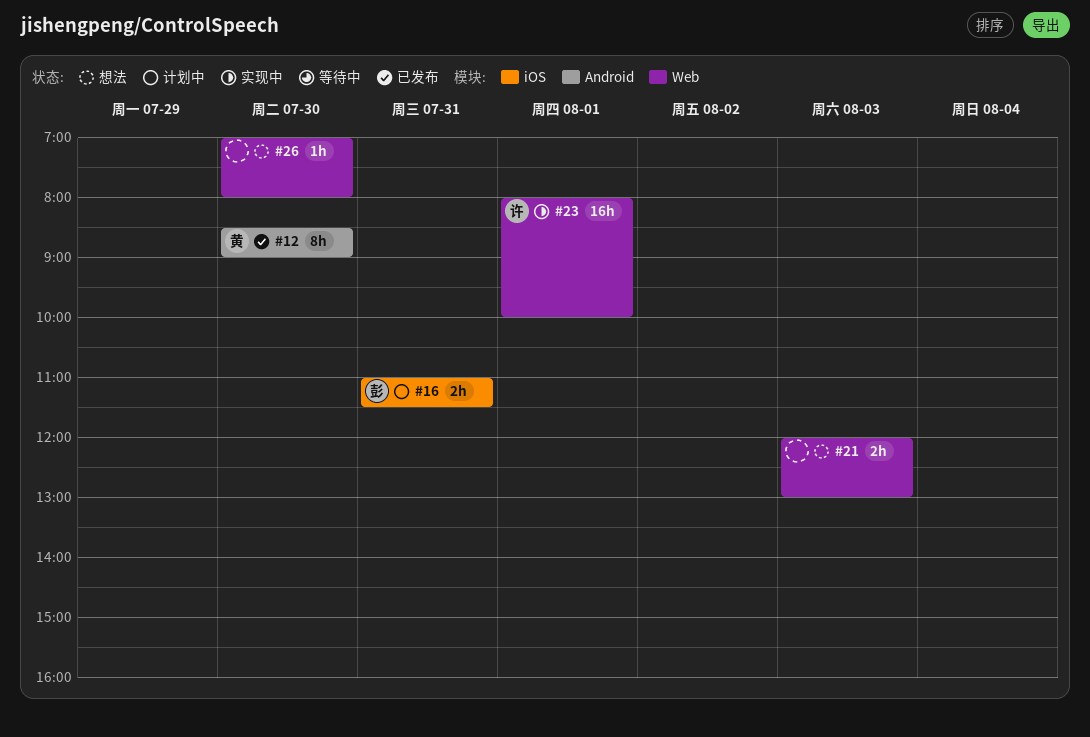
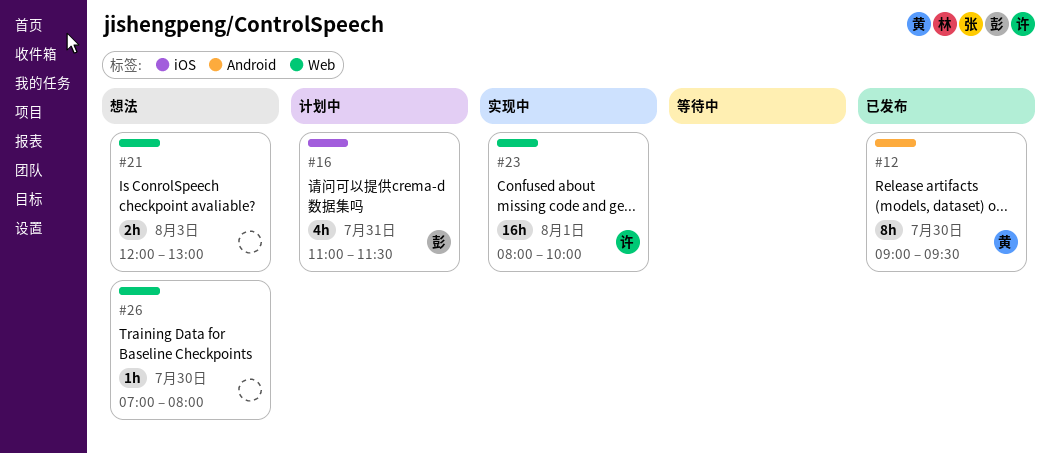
#12, begins: 08:30 -> 09:00
#12, ends: 09:00 -> 09:30
#16, estimate: 2h -> 4h

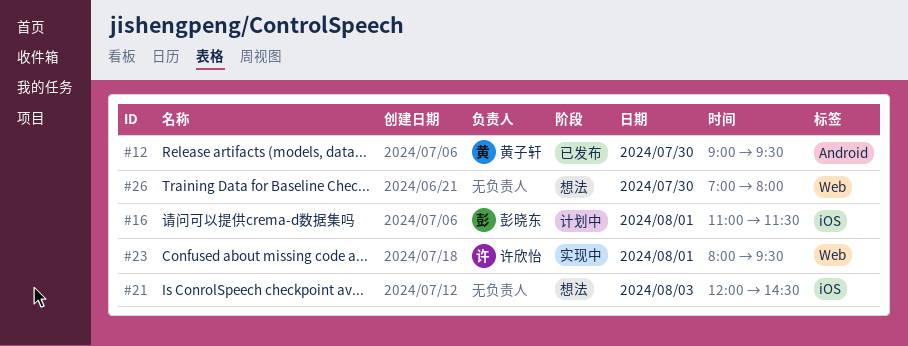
#16, day: Jul 31 -> Aug 1
#21, label: Web -> iOS
#21, ends: 13:00 -> 14:30
#23, ends: 10:00 -> 09:30

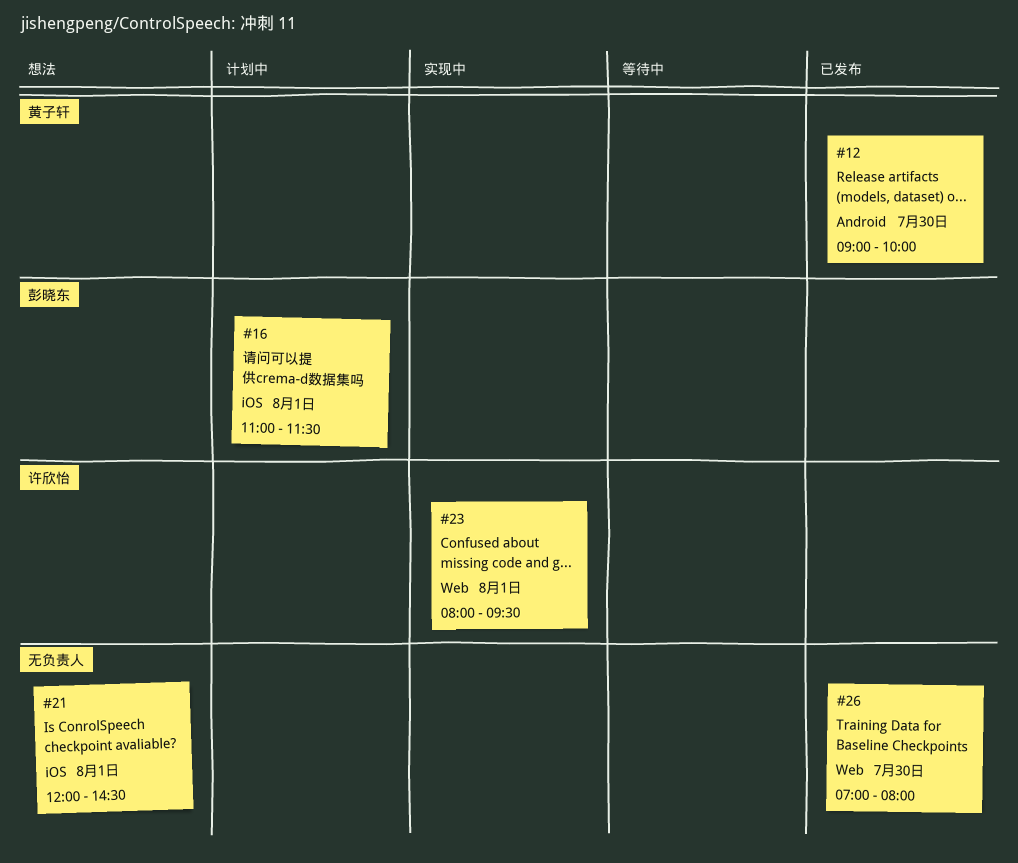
#12, ends: 09:30 -> 10:00
#21, day: Aug 3 -> Aug 1
#26, status: 想法 -> 已发布

